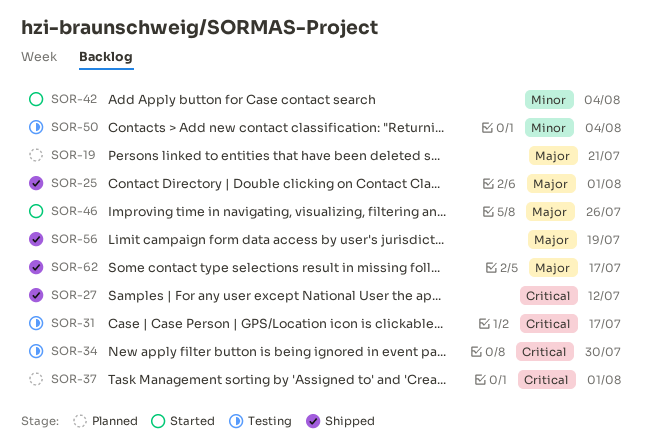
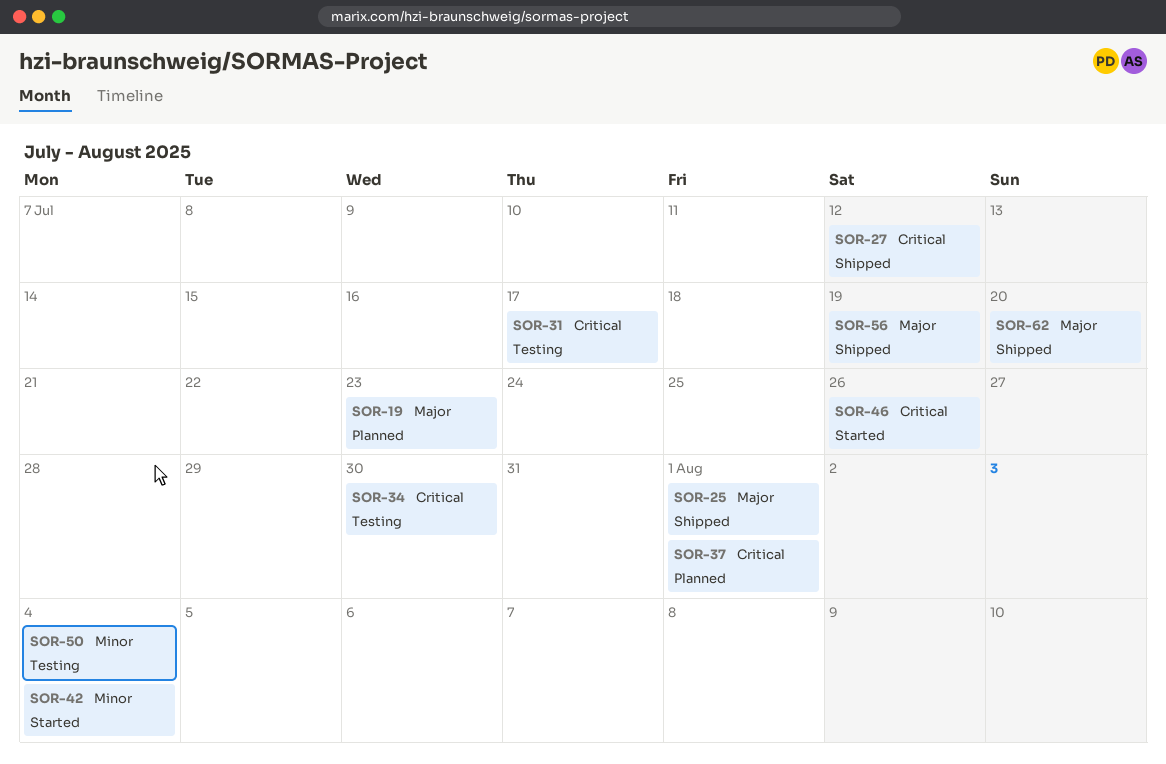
SOR-19, due: Jul 21 -> Jul 23
SOR-46, priority: Major -> Critical
SOR-62, due: Jul 17 -> Jul 20

